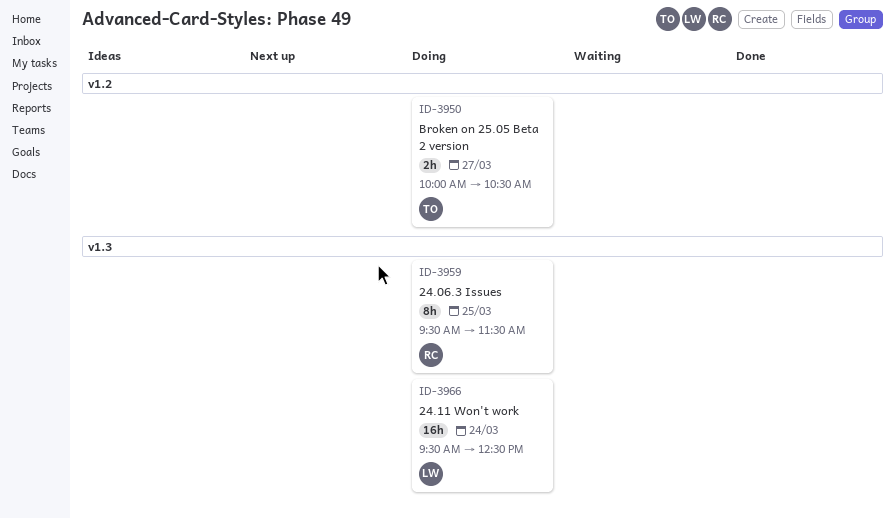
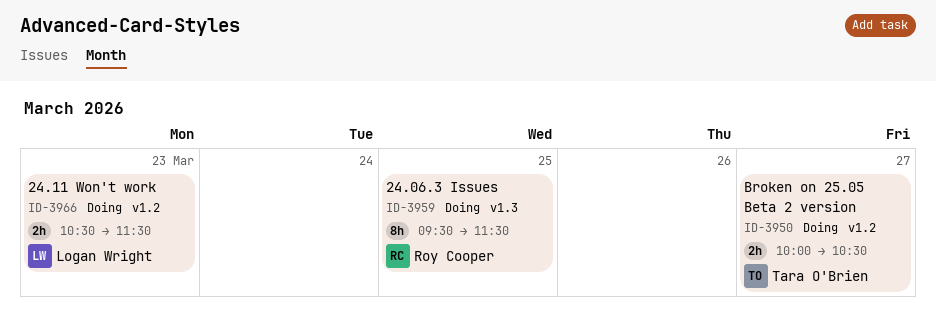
ID-3966, label: v1.3 -> v1.2
ID-3966, estimate: 16h -> 2h
ID-3966, day: Mar 24 -> Mar 23
ID-3966, begins: 09:30 -> 10:30
ID-3966, ends: 12:30 -> 11:30

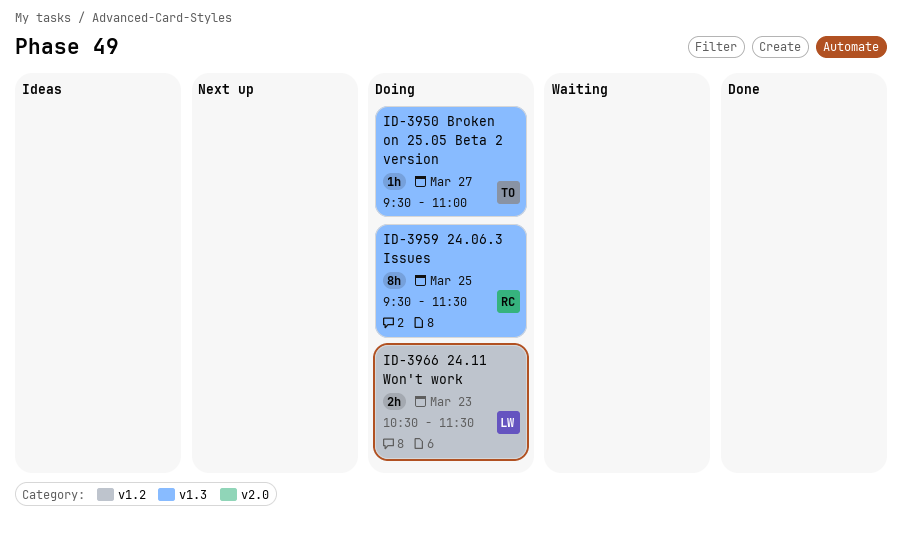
ID-3950, label: v1.2 -> v1.3
ID-3950, estimate: 2h -> 1h
ID-3950, begins: 10:00 -> 09:30
ID-3950, ends: 10:30 -> 11:00

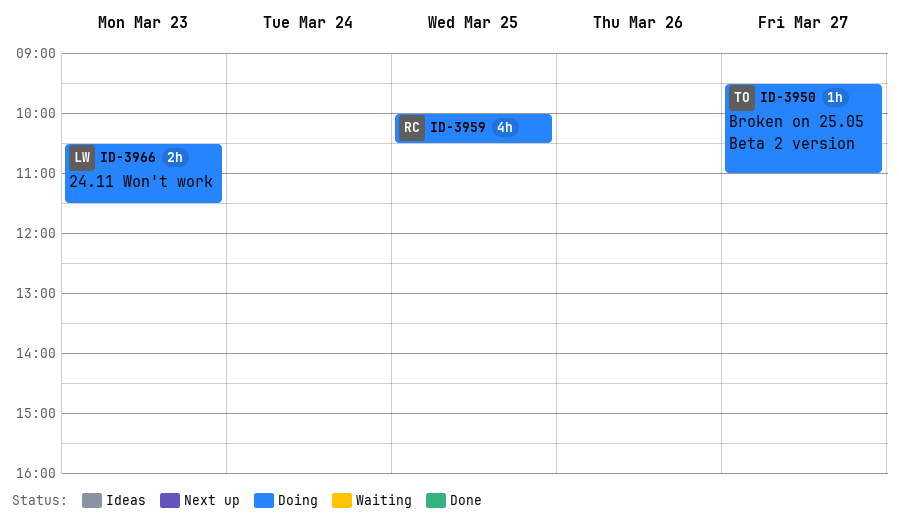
ID-3959, estimate: 8h -> 4h
ID-3959, begins: 09:30 -> 10:00
ID-3959, ends: 11:30 -> 10:30

